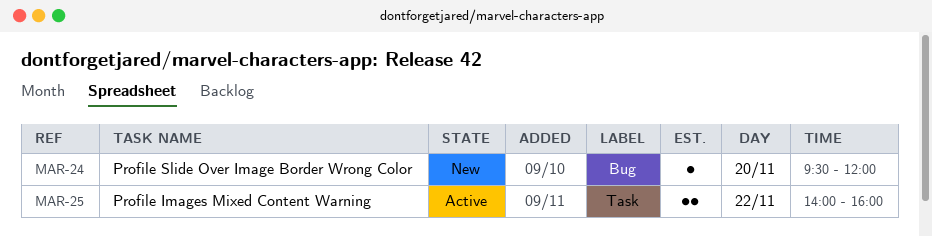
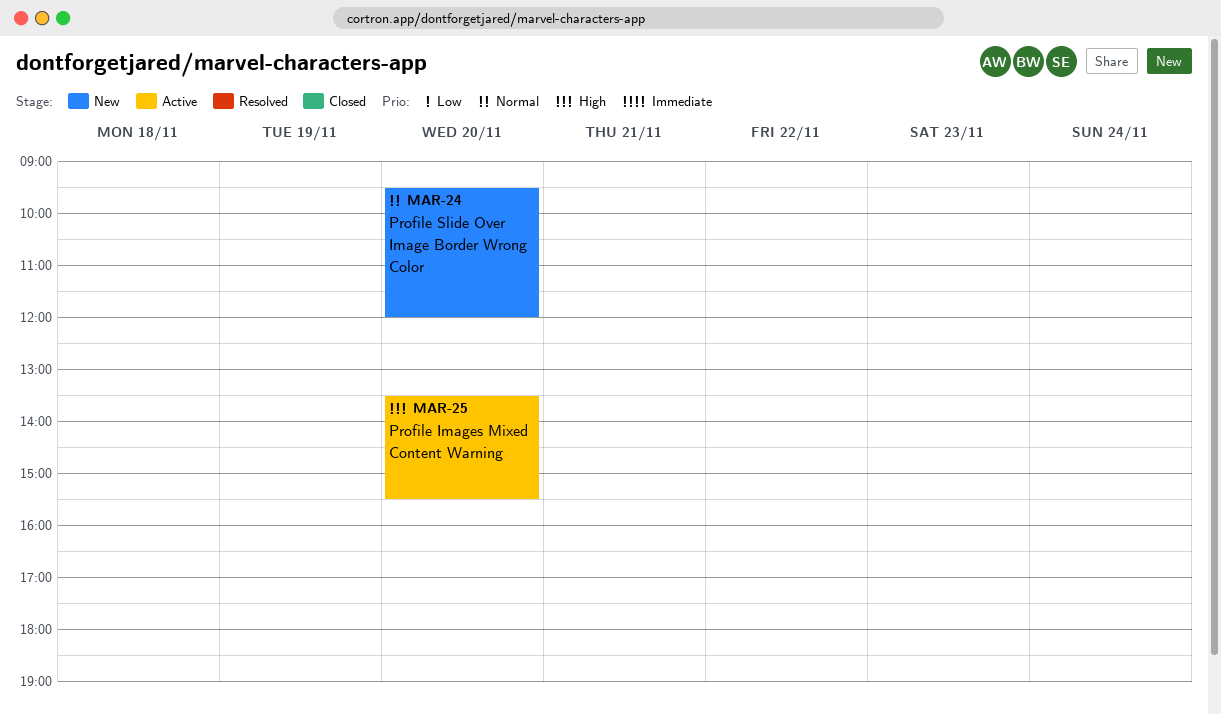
MAR-25, day: Nov 22 -> Nov 20
MAR-25, begins: 14:00 -> 13:30
MAR-25, ends: 16:00 -> 15:30

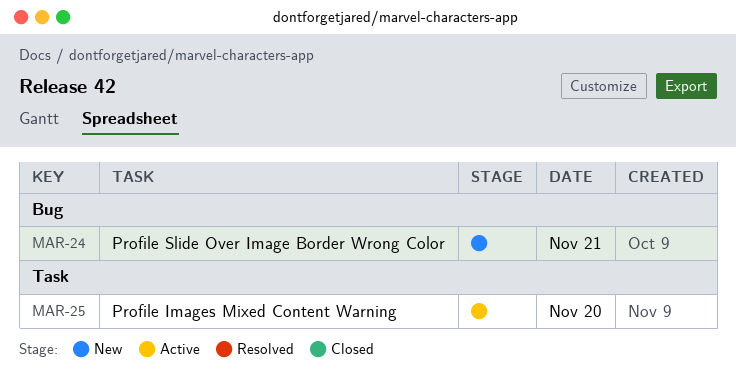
MAR-24, day: Nov 20 -> Nov 21

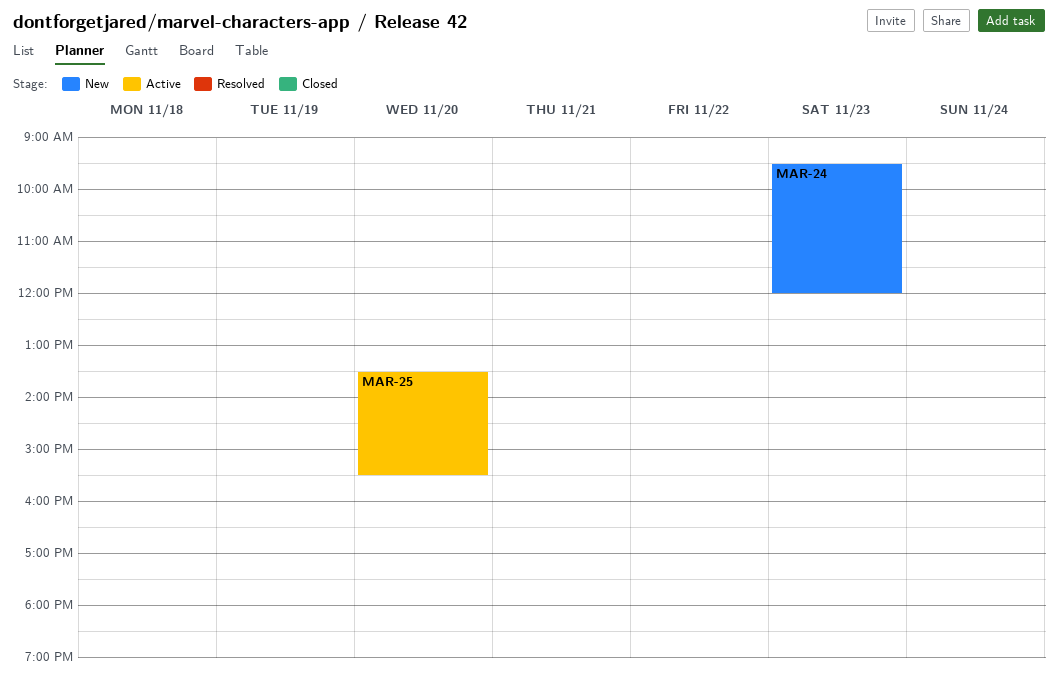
MAR-24, day: Nov 21 -> Nov 23

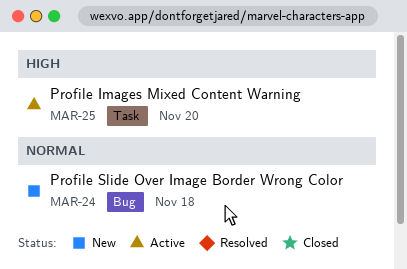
MAR-24, day: Nov 23 -> Nov 18

